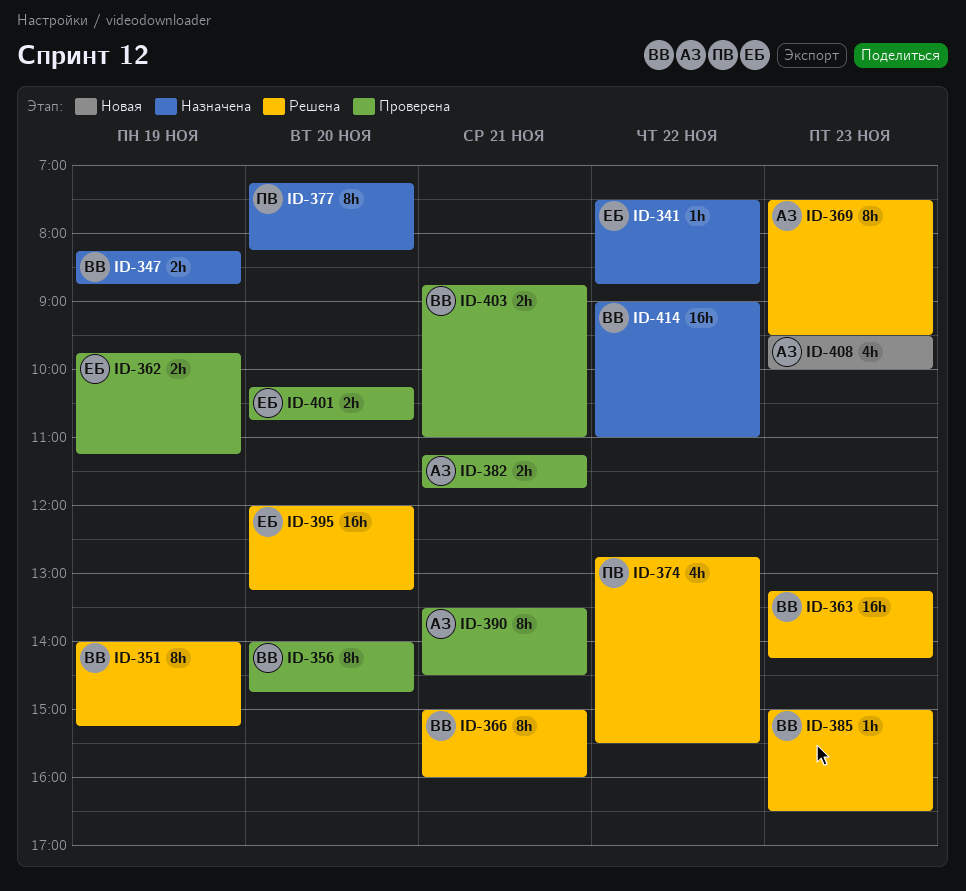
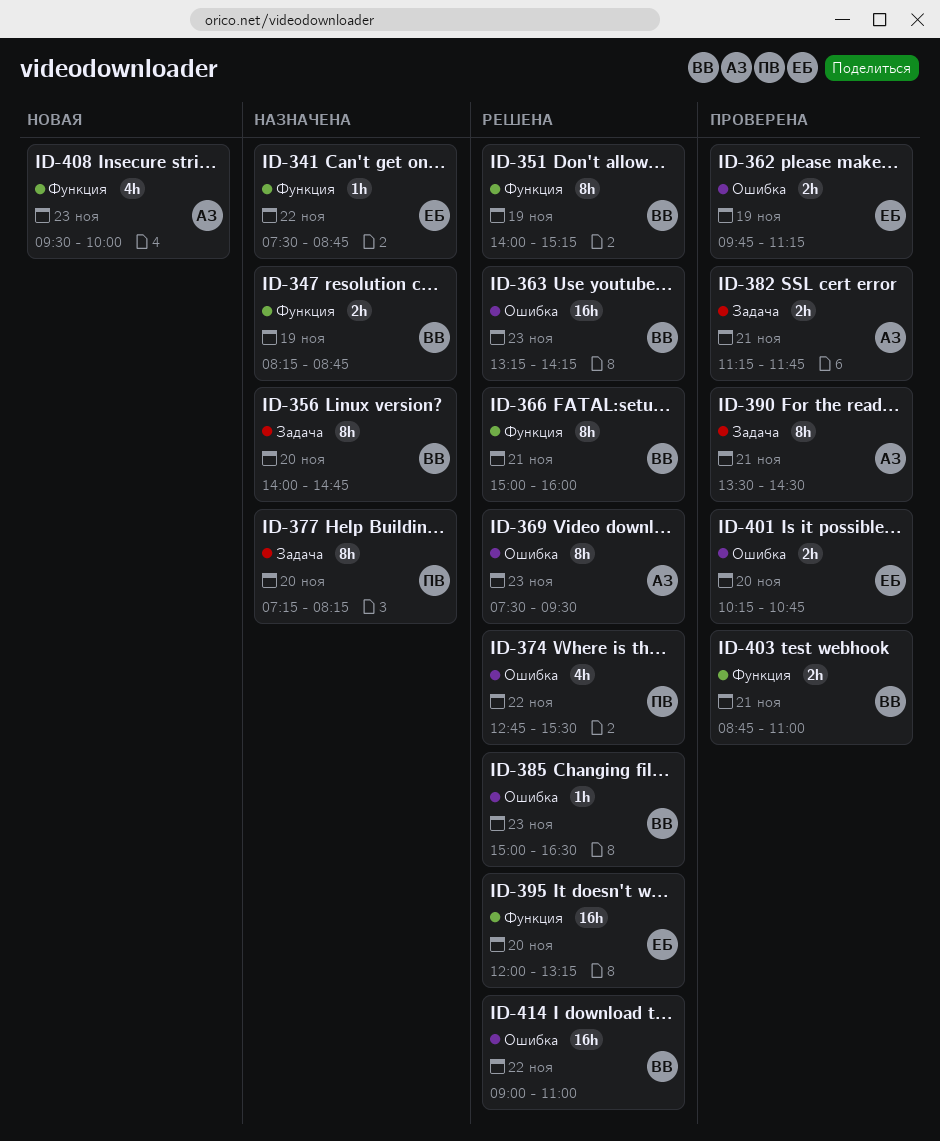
ID-356, status: Проверена -> Назначена
ID-414, status: Назначена -> Решена

